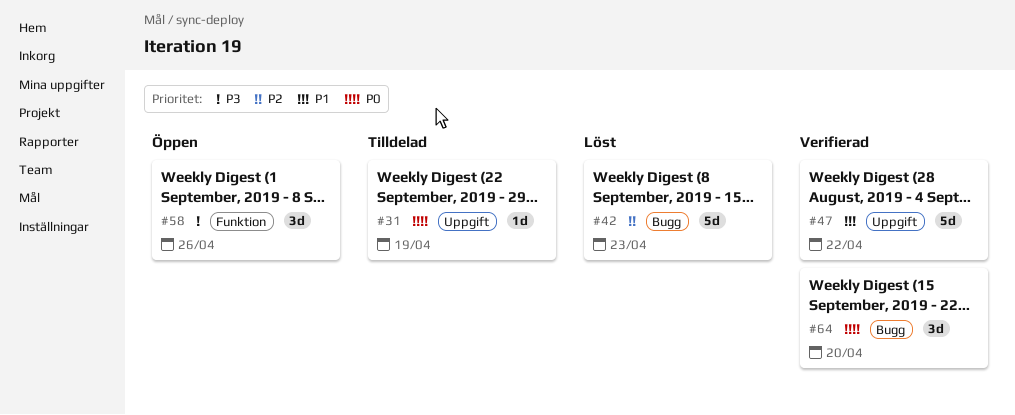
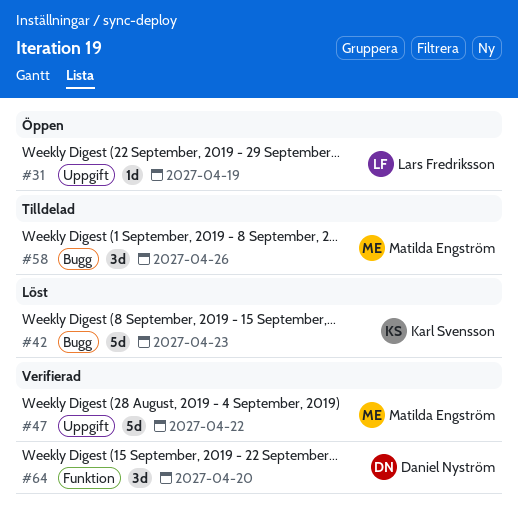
#31, status: Tilldelad -> Öppen
#58, status: Öppen -> Tilldelad
#58, label: Funktion -> Bugg
#64, label: Bugg -> Funktion

